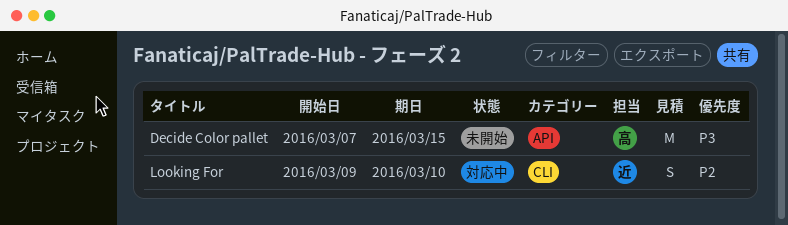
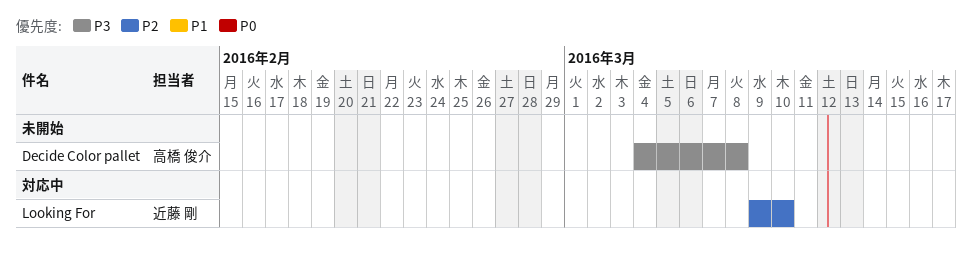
Decide Color pallet, start: Mar 7 -> Mar 4
Decide Color pallet, due: Mar 15 -> Mar 8

